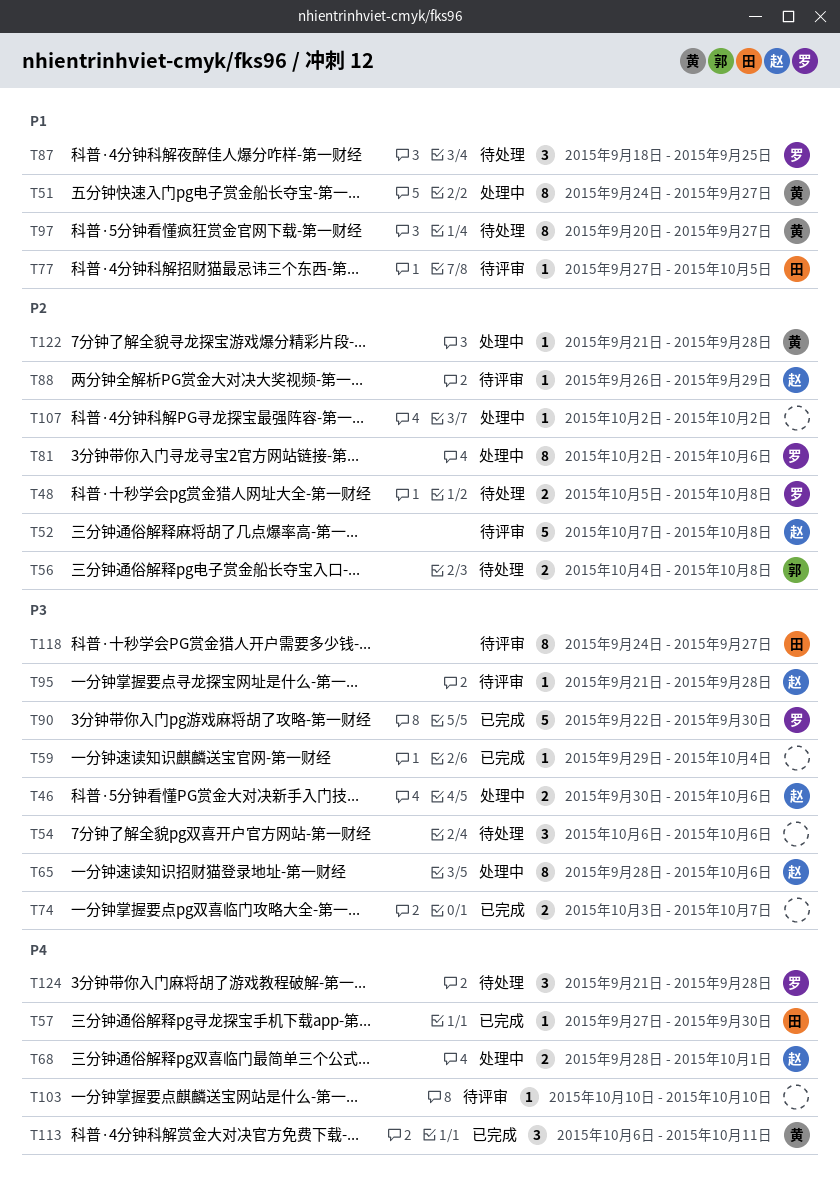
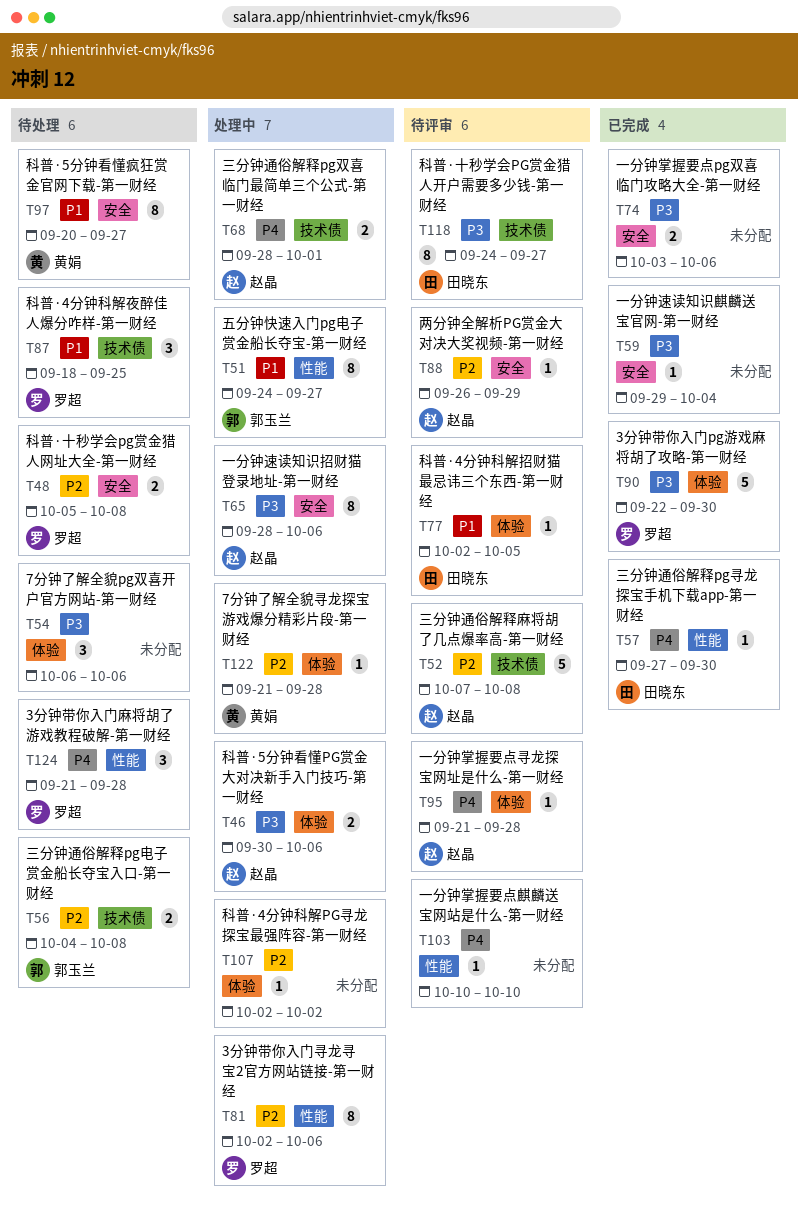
T51, owner: 黄娟 -> 郭玉兰
T74, due: Oct 7 -> Oct 6
T77, start: Sep 27 -> Oct 2
T95, priority: P3 -> P4
T113: present -> none

